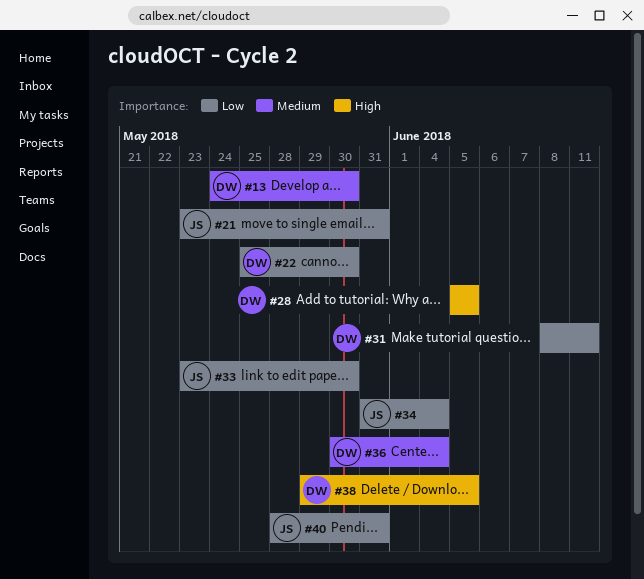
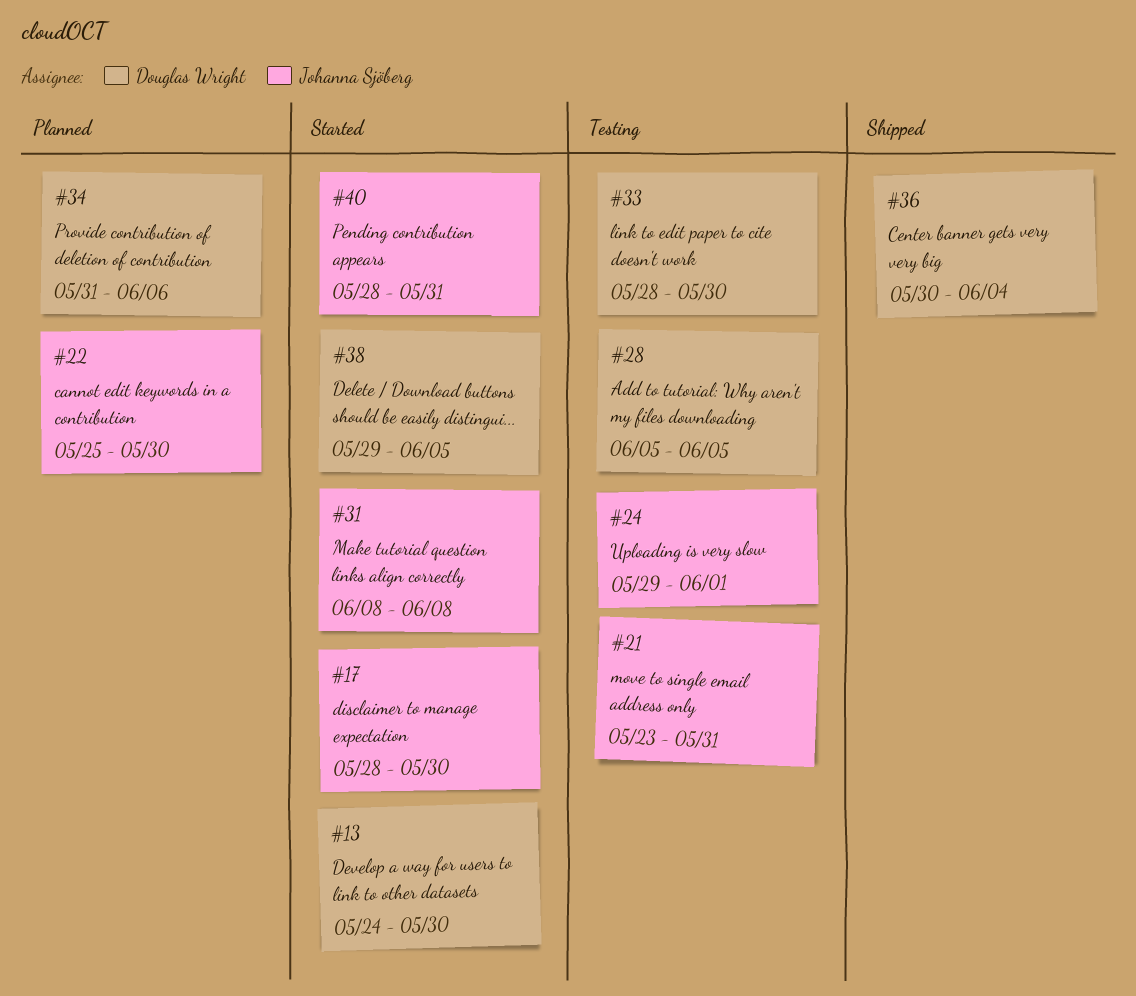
#17: none -> present
#22, owner: Douglas Wright -> Johanna Sjöberg
#24: none -> present
#31, owner: Douglas Wright -> Johanna Sjöberg
#31, due: Jun 11 -> Jun 8
#33, owner: Johanna Sjöberg -> Douglas Wright
#33, start: May 23 -> May 28
#34, owner: Johanna Sjöberg -> Douglas Wright
#34, due: Jun 4 -> Jun 6

